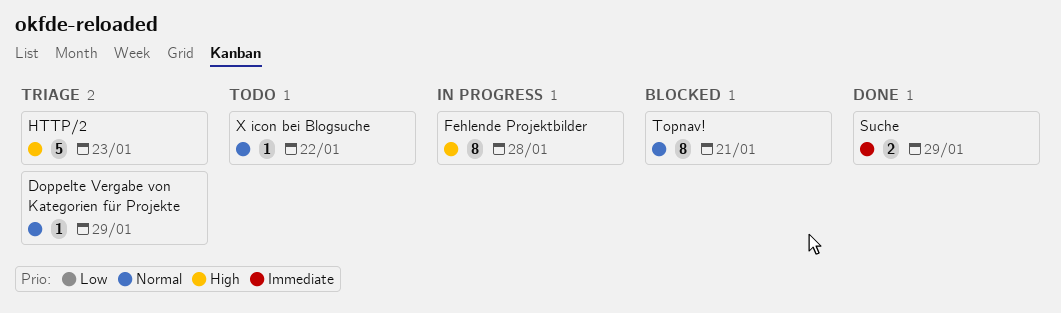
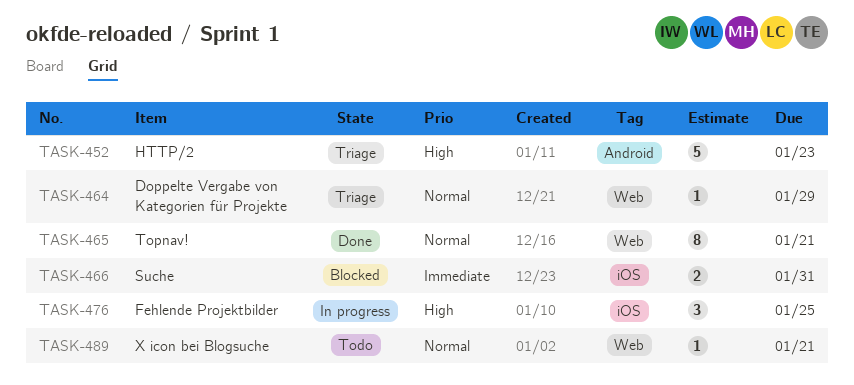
Fehlende Projektbilder, estimate: 8 -> 3
Fehlende Projektbilder, due: Jan 28 -> Jan 25
Suche, status: Done -> Blocked
Suche, due: Jan 29 -> Jan 31
Topnav!, status: Blocked -> Done
X icon bei Blogsuche, due: Jan 22 -> Jan 21

